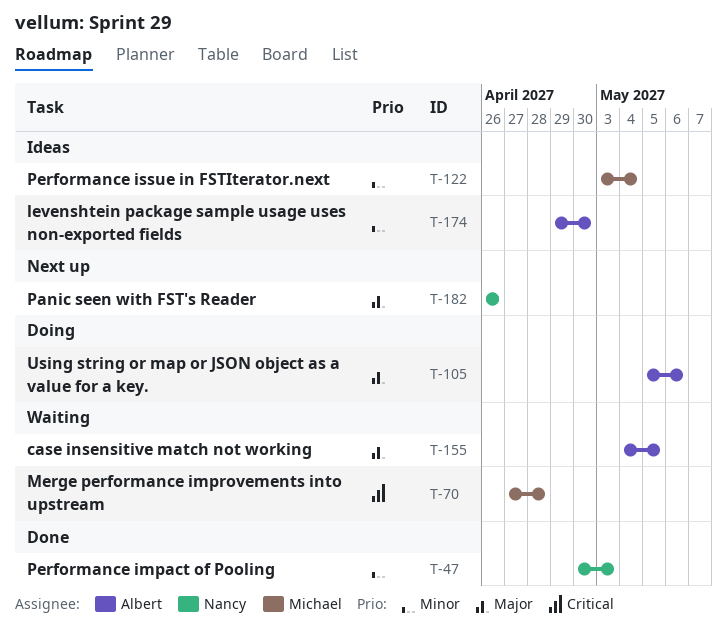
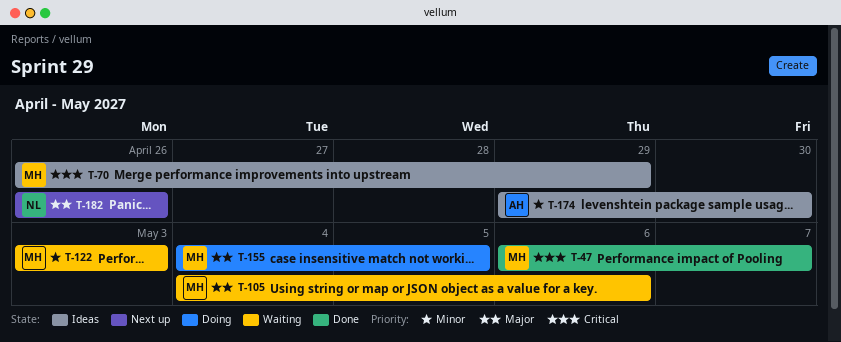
T-47, owner: Nancy -> Michael
T-47, priority: Minor -> Critical
T-47, start: Apr 30 -> May 6
T-47, due: May 3 -> May 7
T-70, status: Waiting -> Ideas
T-70, start: Apr 27 -> Apr 26
T-70, due: Apr 28 -> Apr 29
T-105, status: Doing -> Waiting
T-105, owner: Albert -> Michael
T-105, start: May 5 -> May 4
T-122, status: Ideas -> Waiting
T-122, due: May 4 -> May 3
T-155, status: Waiting -> Doing
T-155, owner: Albert -> Michael

